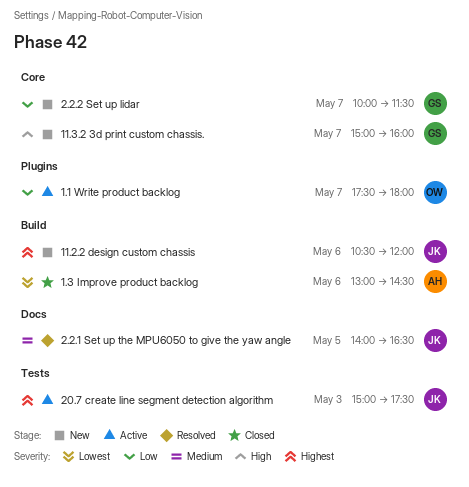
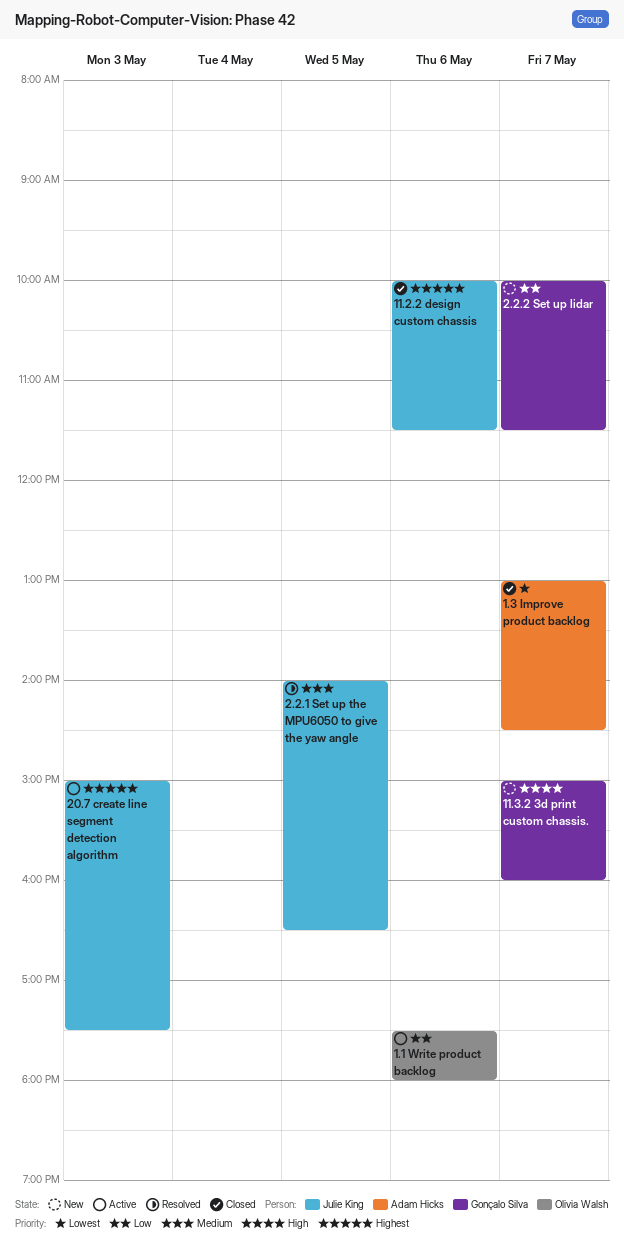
1.1 Write product backlog, day: May 7 -> May 6
1.3 Improve product backlog, day: May 6 -> May 7
11.2.2 design custom chassis, status: New -> Closed
11.2.2 design custom chassis, begins: 10:30 -> 10:00
11.2.2 design custom chassis, ends: 12:00 -> 11:30

